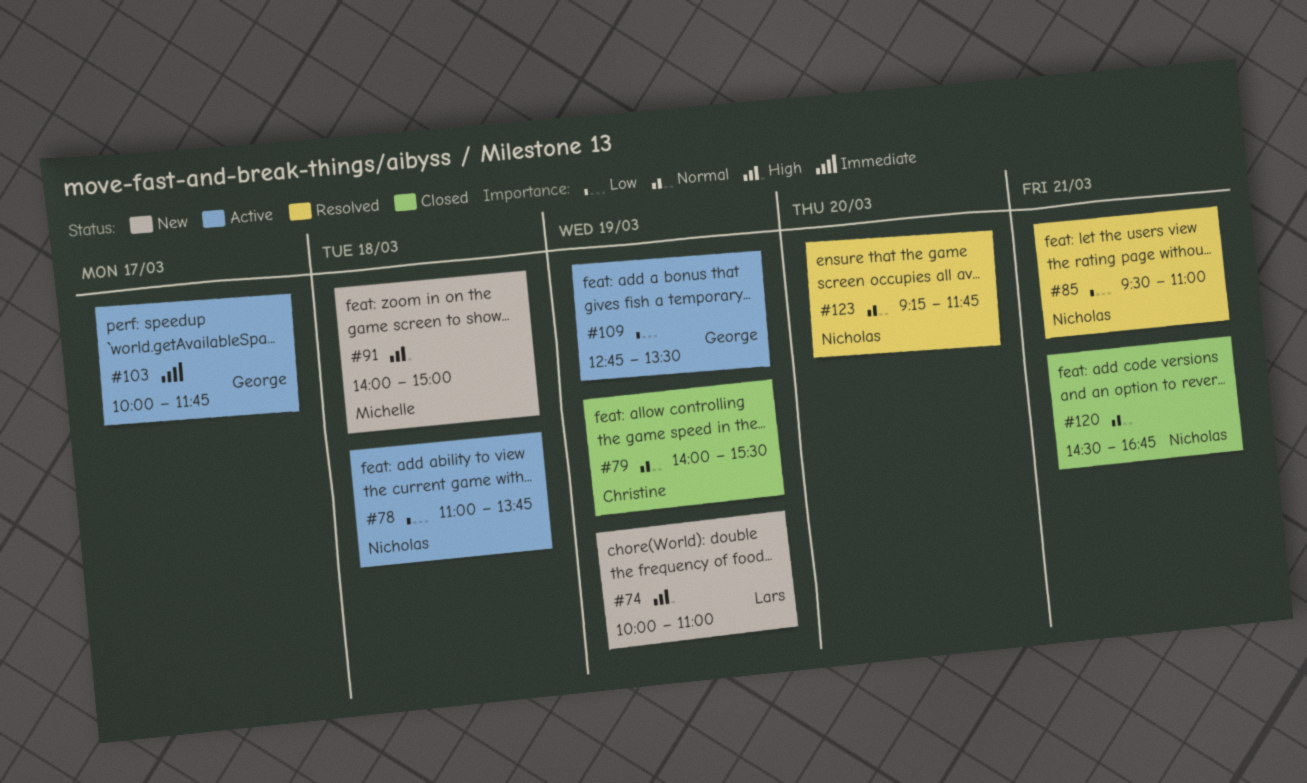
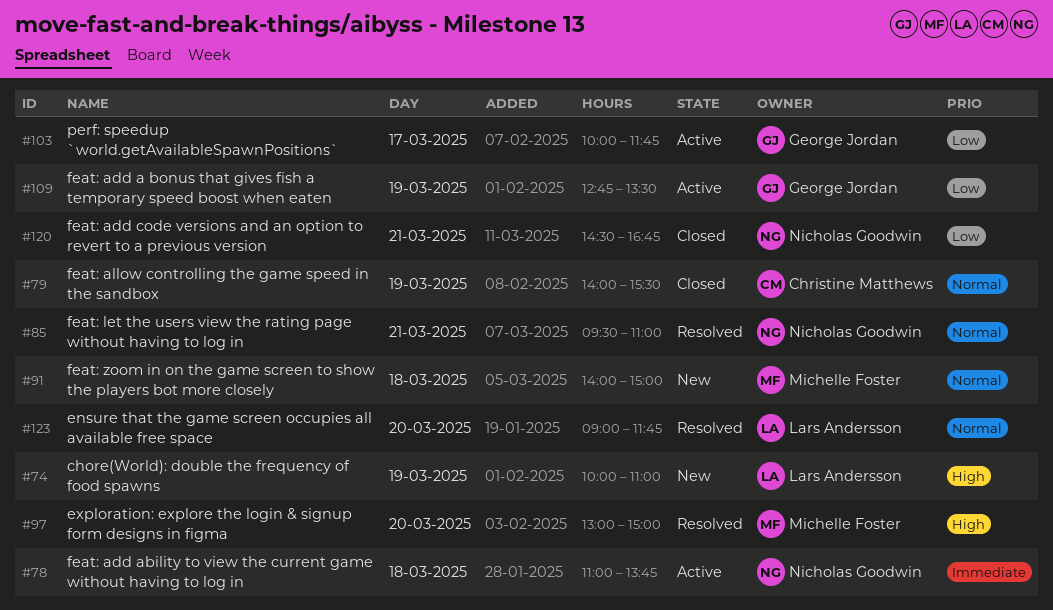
#78, priority: Low -> Immediate
#85, priority: Low -> Normal
#91, priority: High -> Normal
#97: none -> present
#103, priority: Immediate -> Low
#120, priority: Normal -> Low
#123, owner: Nicholas Goodwin -> Lars Andersson
#123, begins: 09:15 -> 09:00

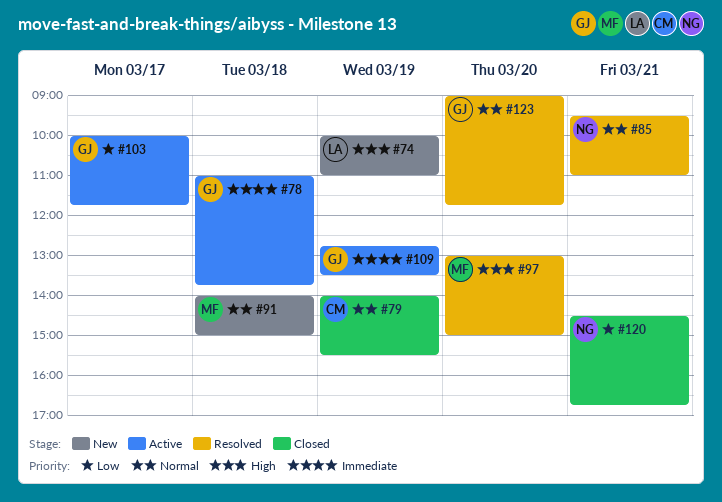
#78, owner: Nicholas Goodwin -> George Jordan
#109, priority: Low -> Immediate
#123, owner: Lars Andersson -> George Jordan

